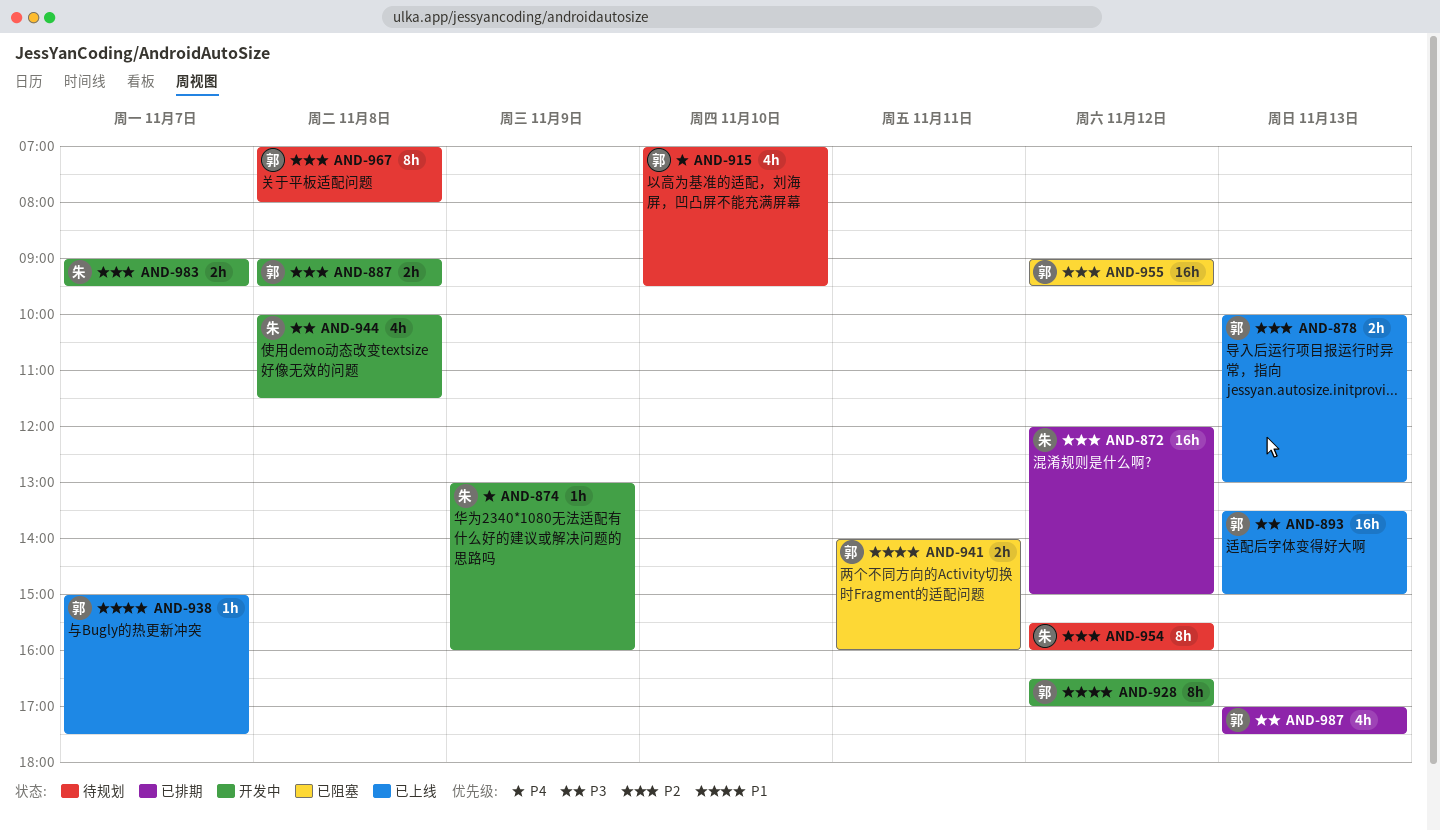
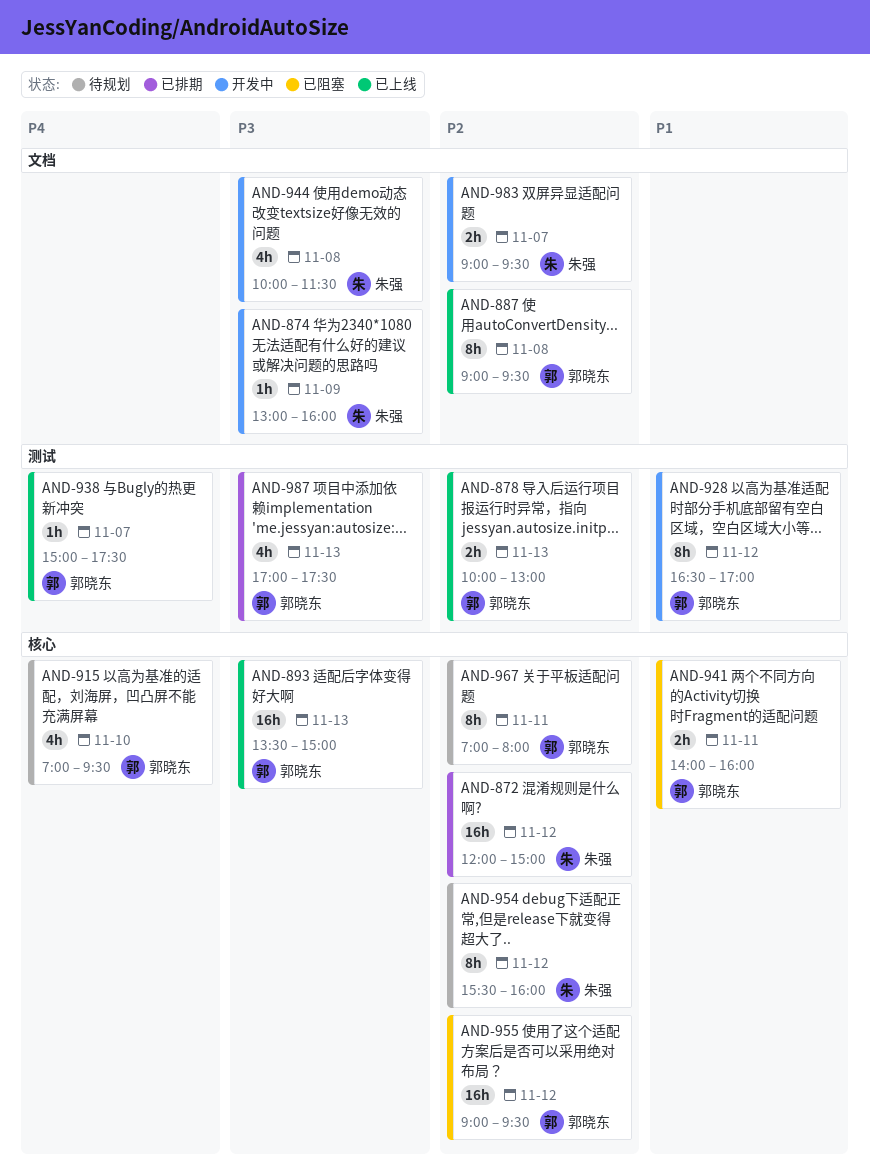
AND-874, priority: P4 -> P3
AND-887, status: 开发中 -> 已上线
AND-887, estimate: 2h -> 8h
AND-938, priority: P1 -> P4
AND-967, day: Nov 8 -> Nov 11

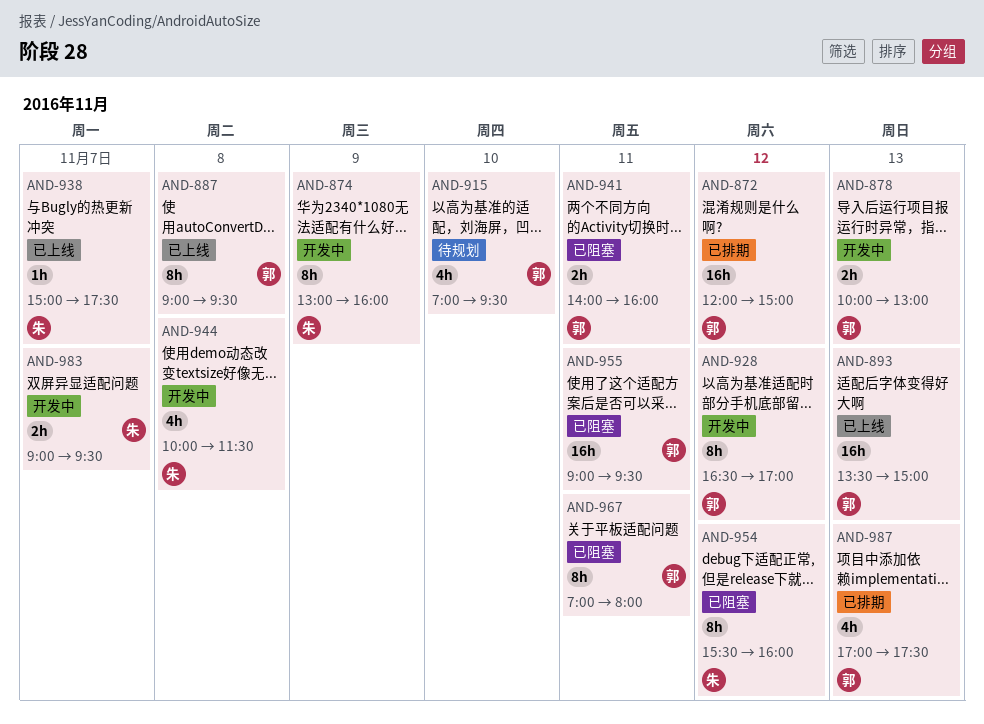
AND-872, owner: 朱强 -> 郭晓东
AND-874, estimate: 1h -> 8h
AND-878, status: 已上线 -> 开发中
AND-938, owner: 郭晓东 -> 朱强
AND-954, status: 待规划 -> 已阻塞
AND-955, day: Nov 12 -> Nov 11
AND-967, status: 待规划 -> 已阻塞

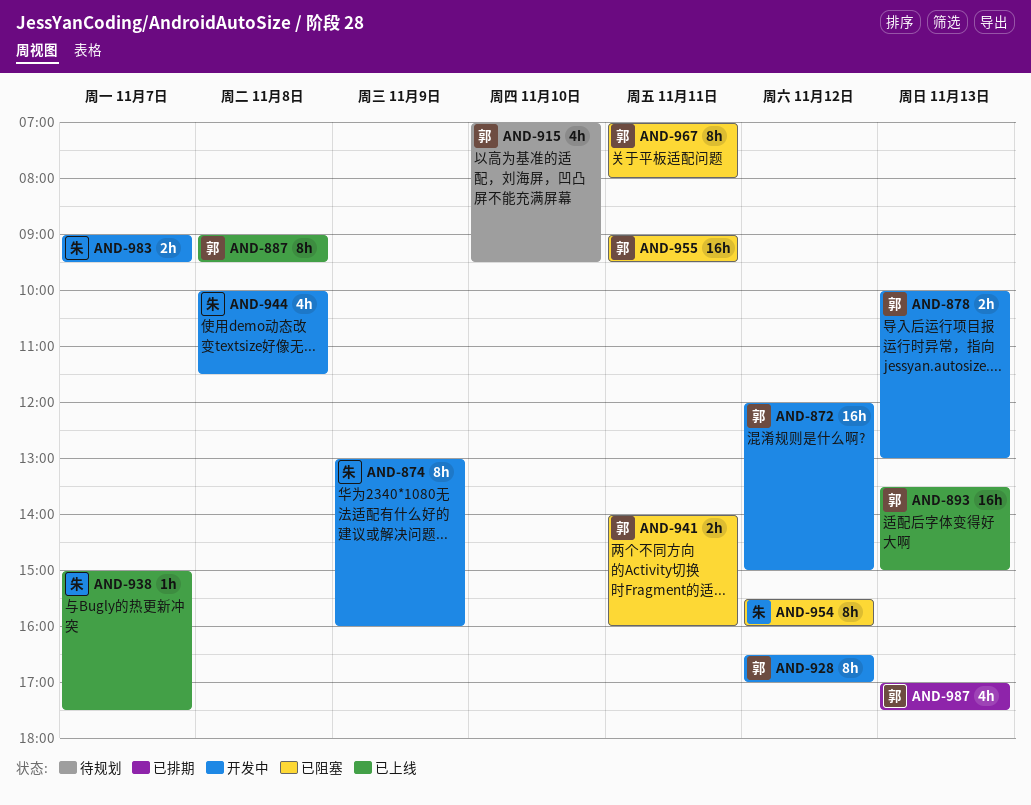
AND-872, status: 已排期 -> 开发中

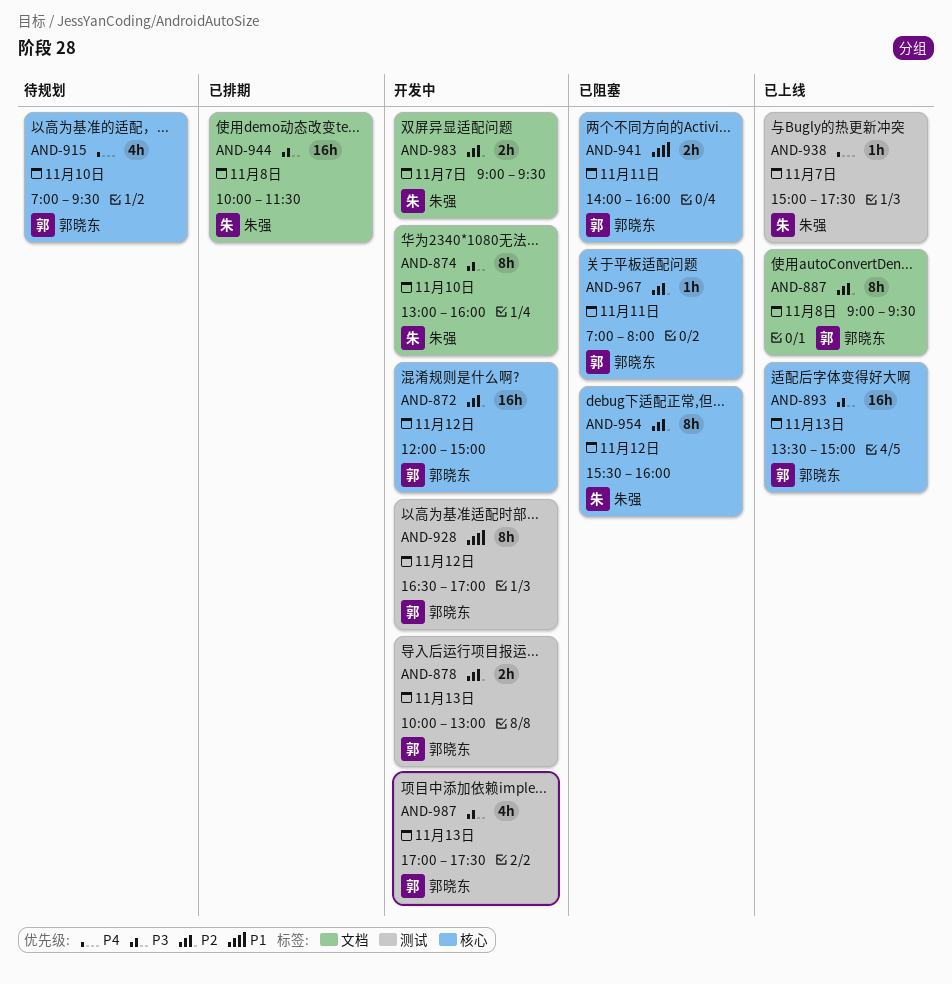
AND-874, day: Nov 9 -> Nov 10
AND-944, status: 开发中 -> 已排期
AND-944, estimate: 4h -> 16h
AND-955: present -> none
AND-967, estimate: 8h -> 1h
AND-987, status: 已排期 -> 开发中

